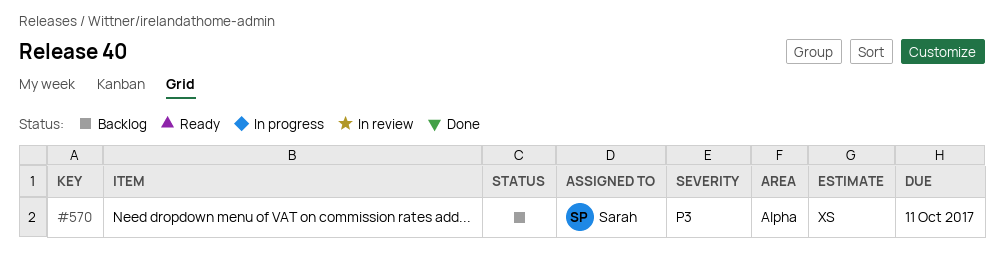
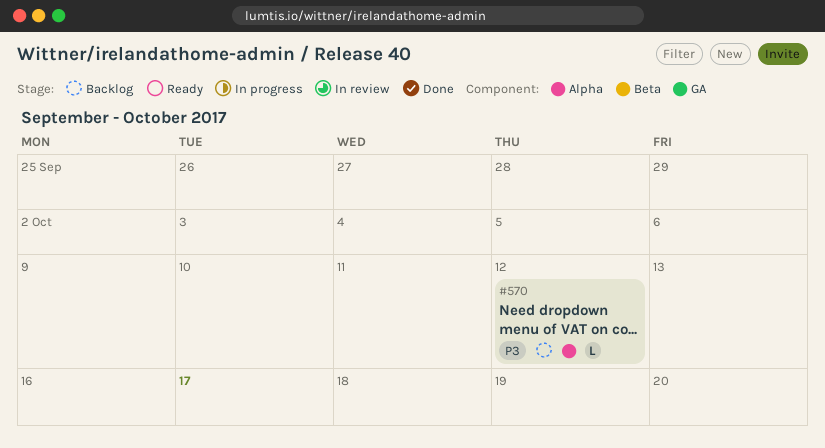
#570, estimate: XS -> L
#570, due: Oct 11 -> Oct 12

